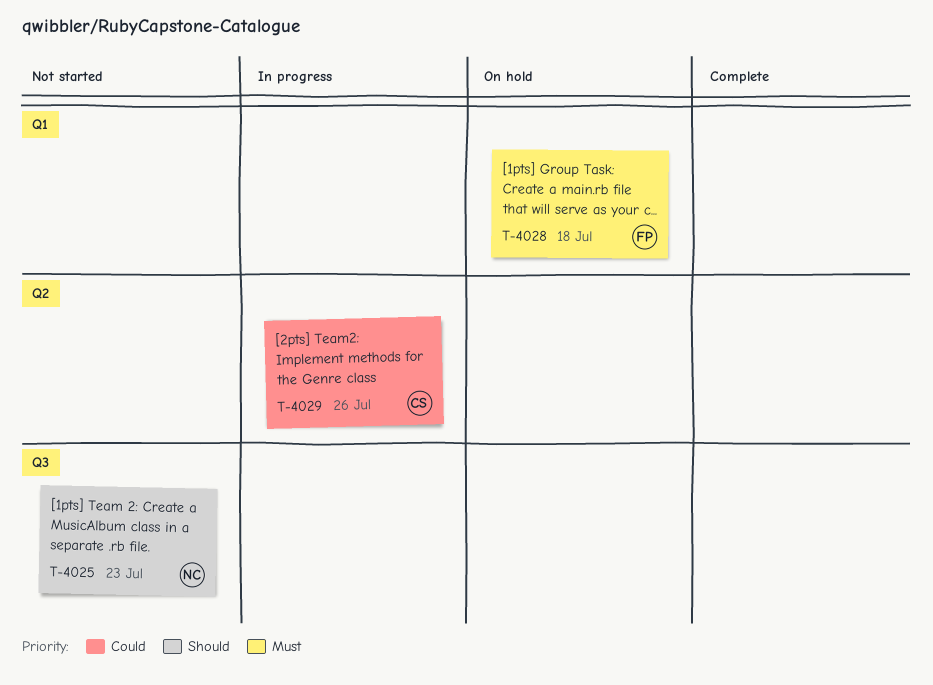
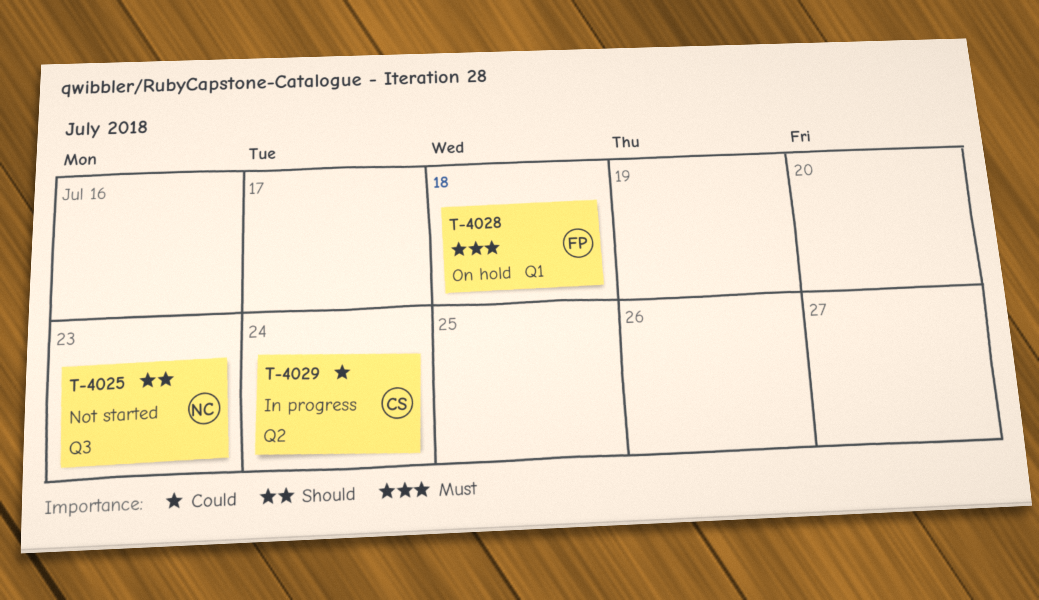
T-4029, due: Jul 26 -> Jul 24

